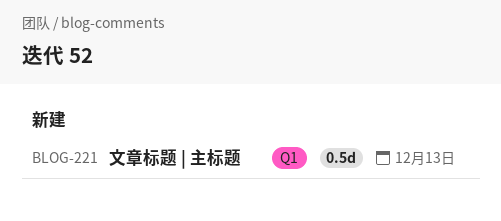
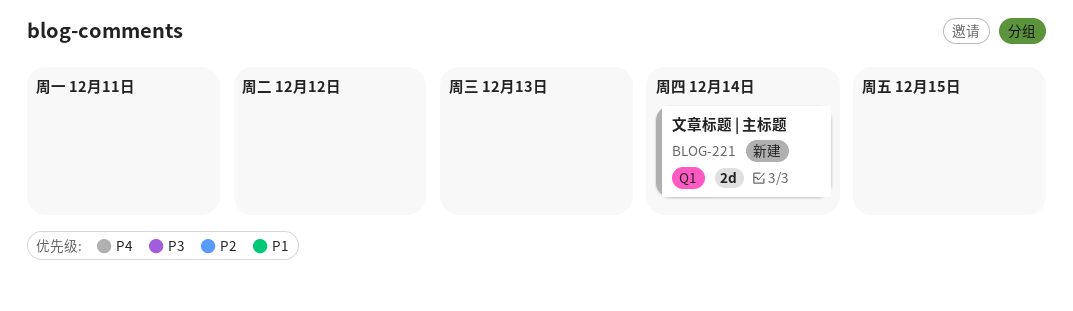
BLOG-221, estimate: 0.5d -> 2d
BLOG-221, due: Dec 13 -> Dec 14

